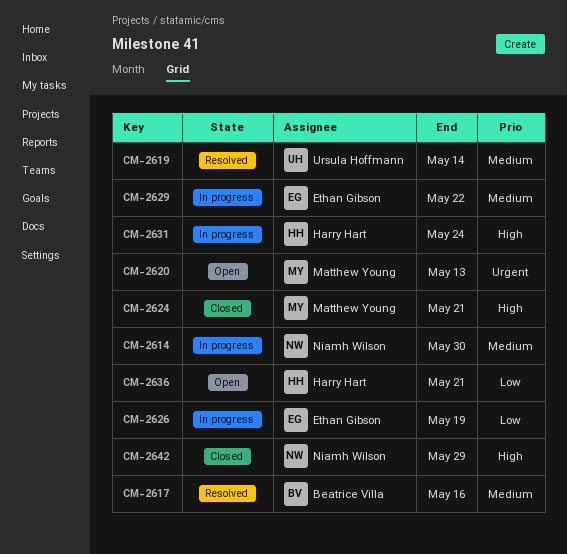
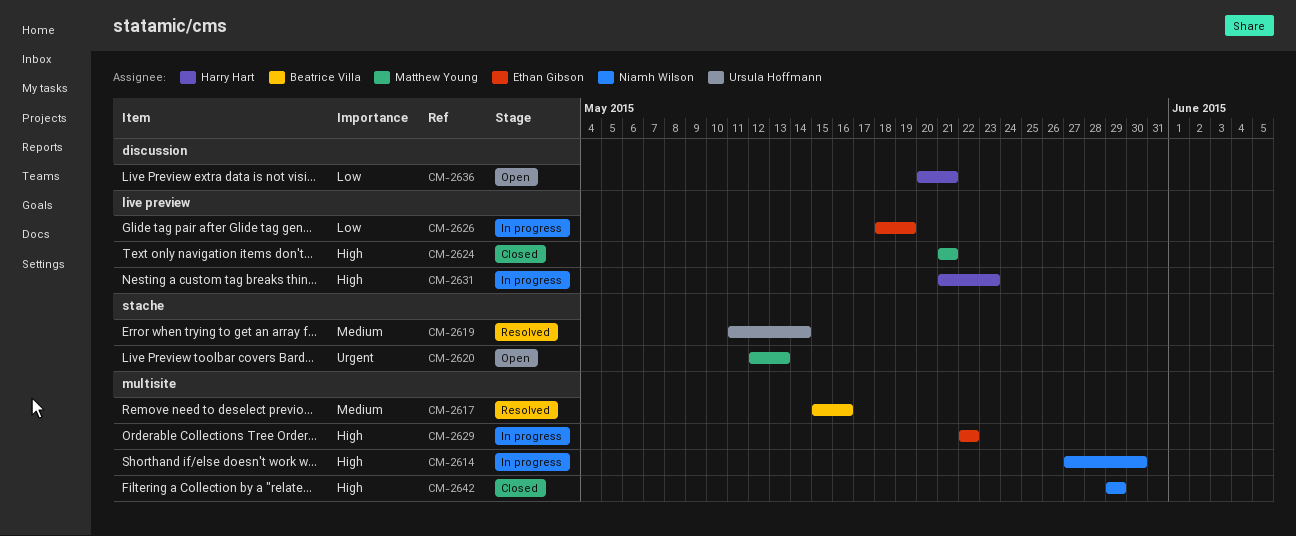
CM-2614, priority: Medium -> High
CM-2629, priority: Medium -> High
CM-2631, due: May 24 -> May 23

